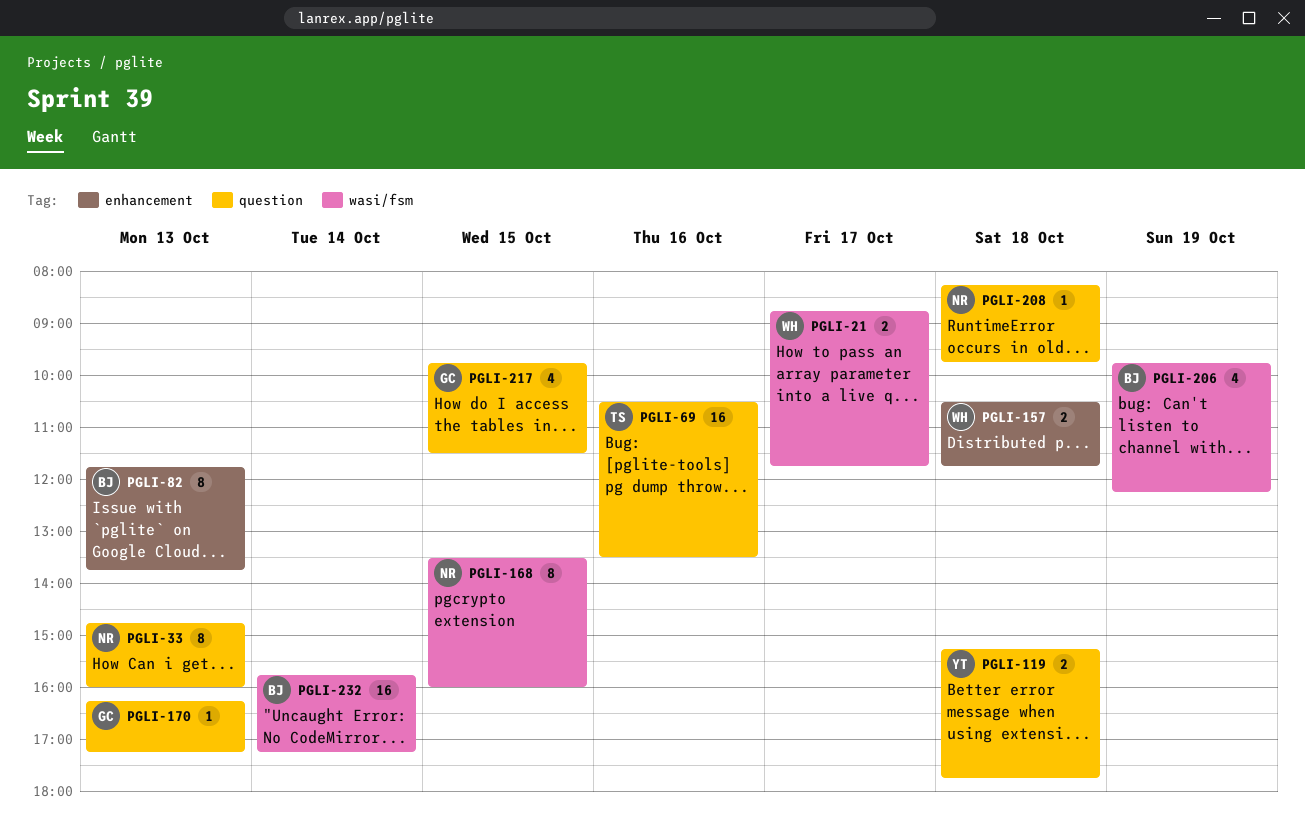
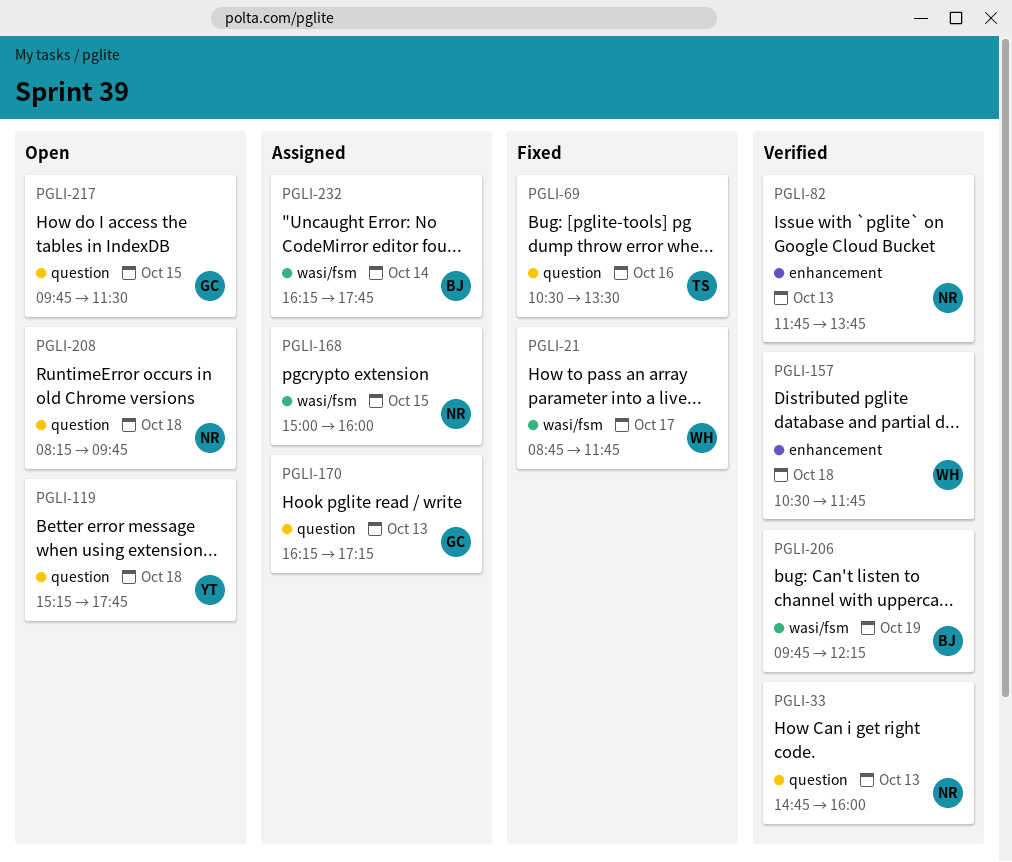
PGLI-82, owner: BJ -> NR
PGLI-168, begins: 13:30 -> 15:00
PGLI-232, begins: 15:45 -> 16:15
PGLI-232, ends: 17:15 -> 17:45

